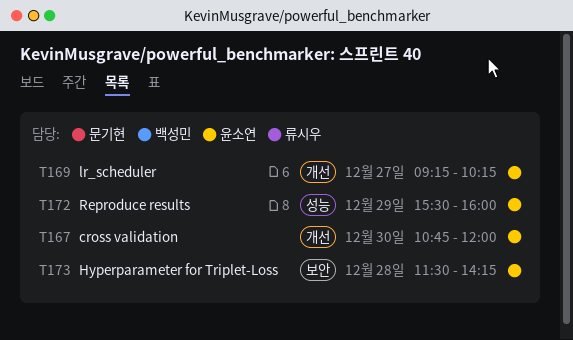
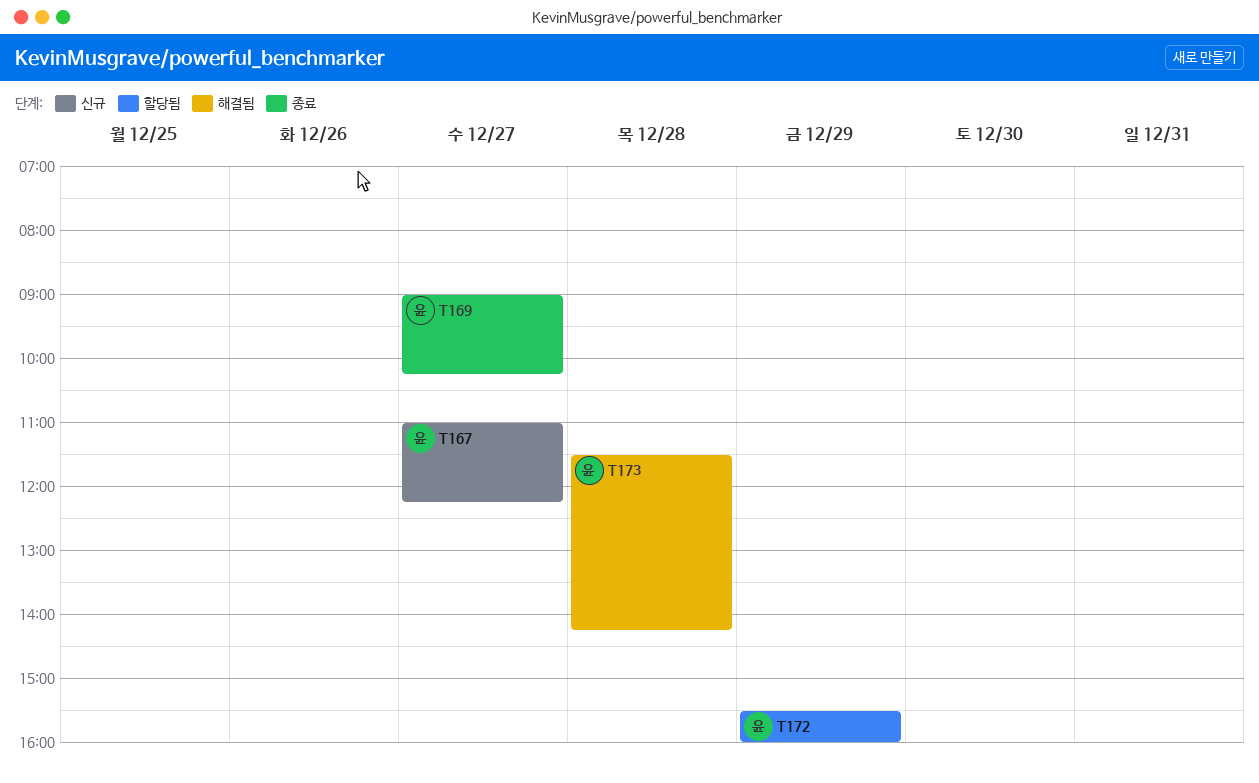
T167, day: Dec 30 -> Dec 27
T167, begins: 10:45 -> 11:00
T167, ends: 12:00 -> 12:15
T169, begins: 09:15 -> 09:00

